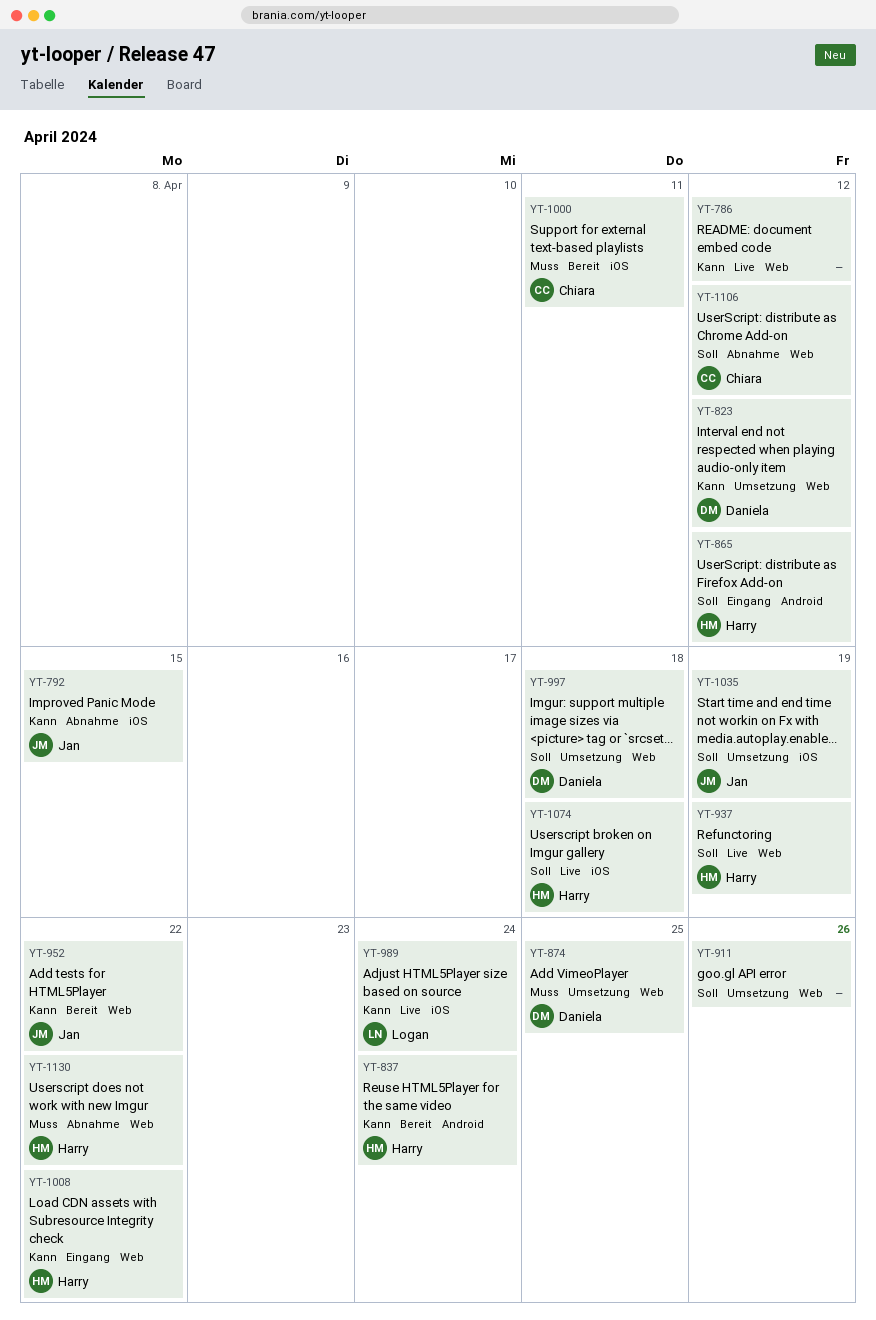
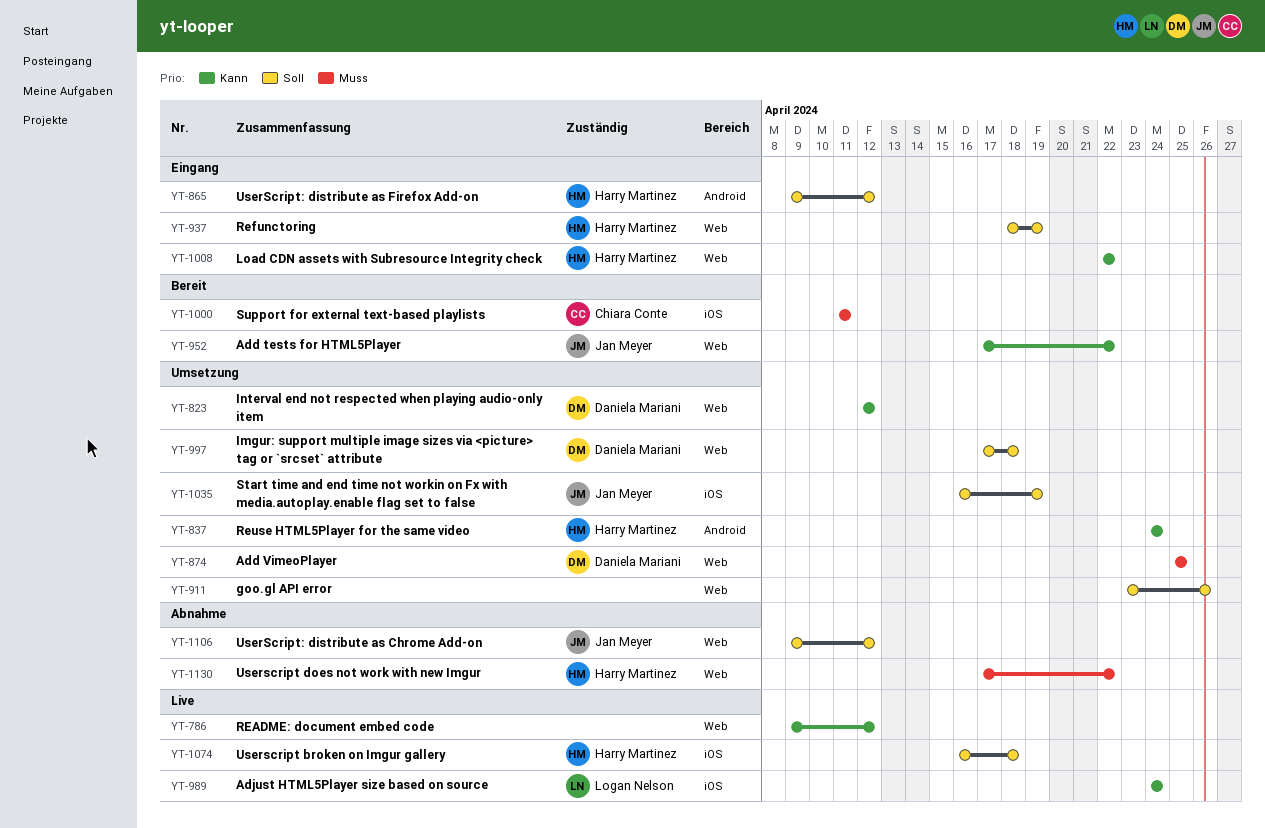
YT-792: present -> none
YT-837, status: Bereit -> Umsetzung
YT-937, status: Live -> Eingang
YT-1106, owner: Chiara Conte -> Jan Meyer

